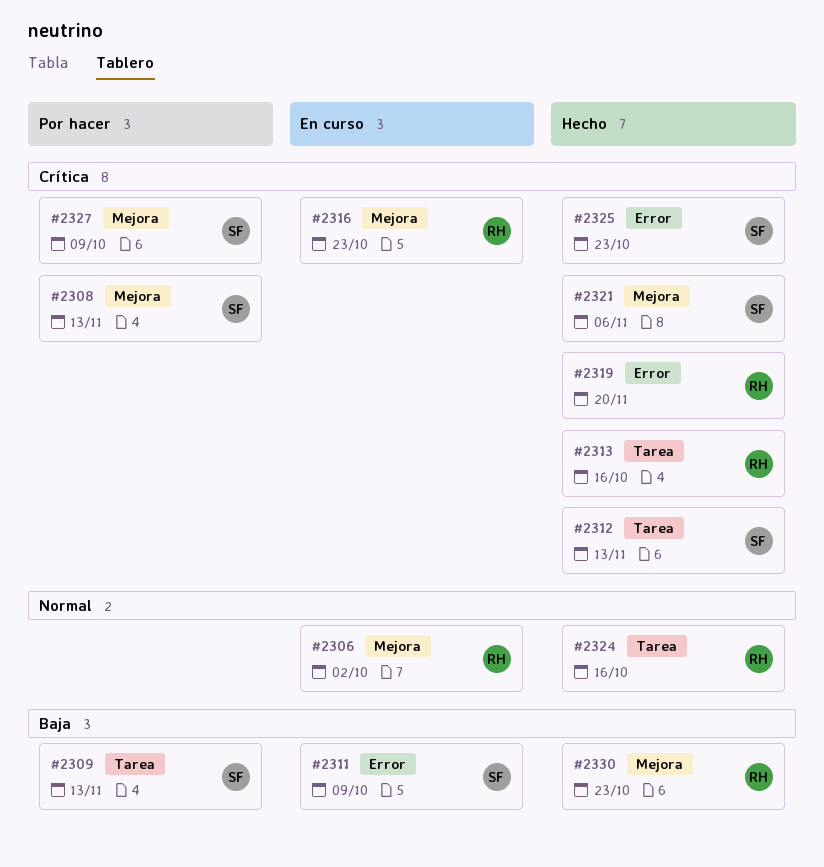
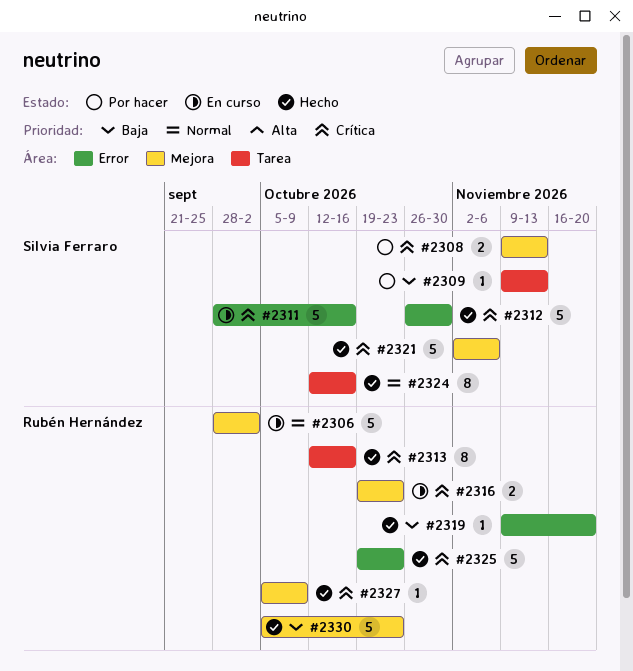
#2311, priority: Baja -> Crítica
#2311, due: Oct 9 -> Oct 16
#2312, label: Tarea -> Error
#2312, due: Nov 13 -> Oct 30
#2319, priority: Crítica -> Baja
#2324, owner: Rubén Hernández -> Silvia Ferraro
#2325, owner: Silvia Ferraro -> Rubén Hernández
#2327, status: Por hacer -> Hecho
#2327, owner: Silvia Ferraro -> Rubén Hernández

